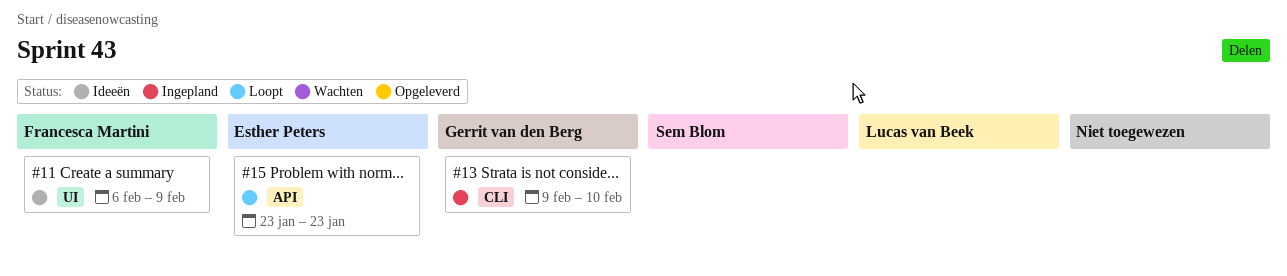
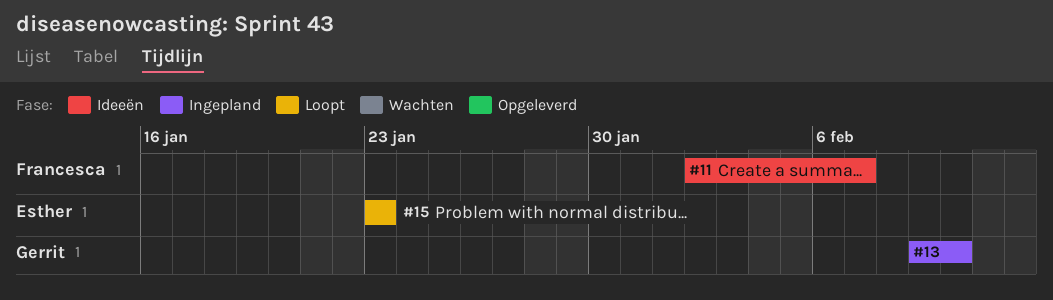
#11, start: Feb 6 -> Feb 2
#11, due: Feb 9 -> Feb 7

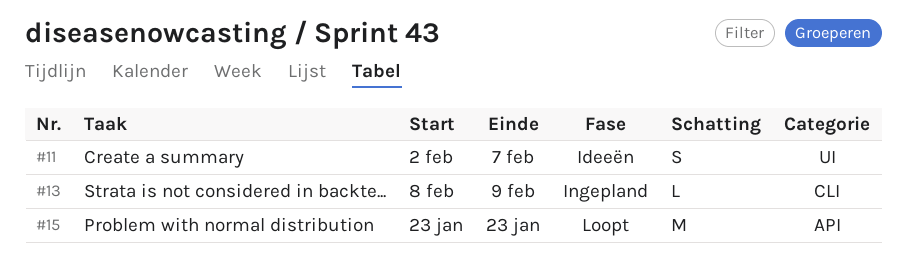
#13, start: Feb 9 -> Feb 8
#13, due: Feb 10 -> Feb 9

